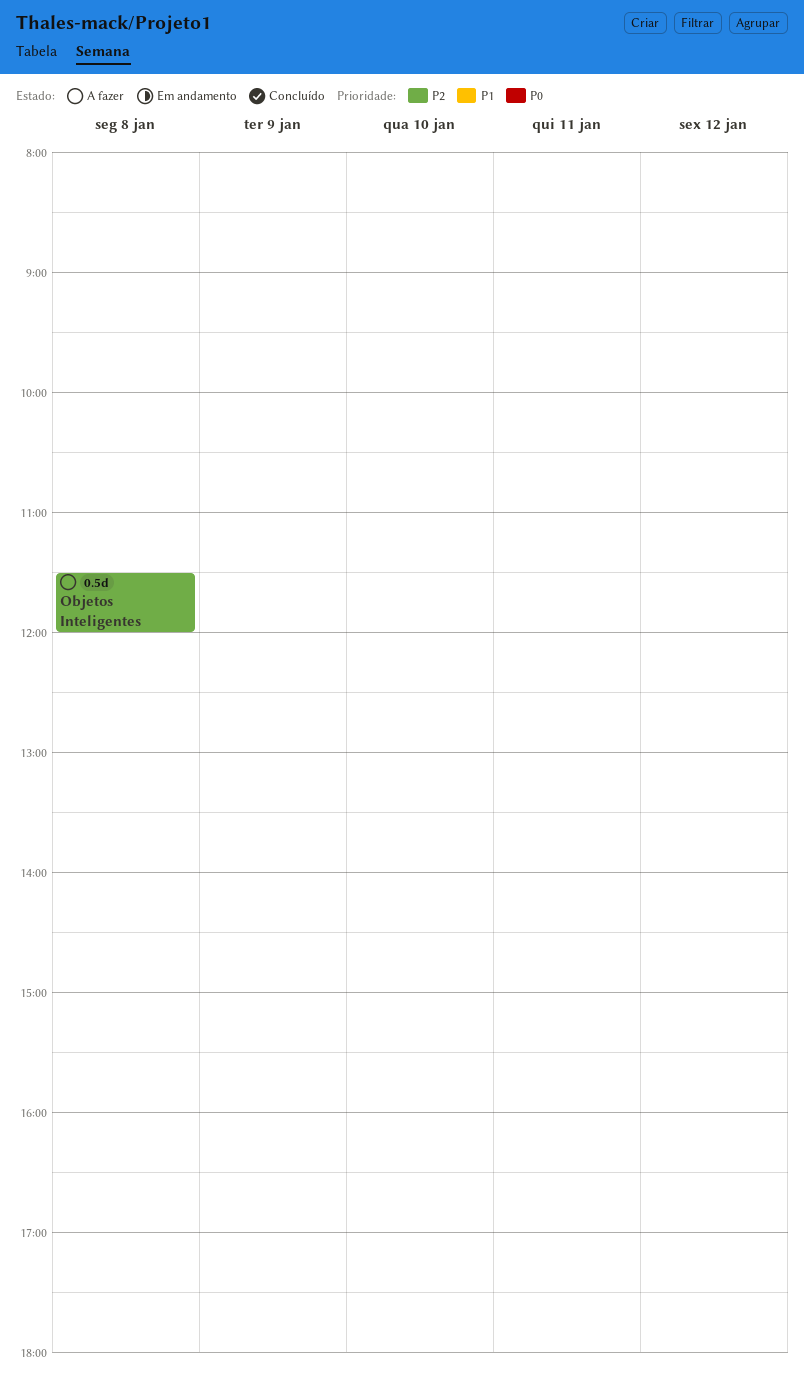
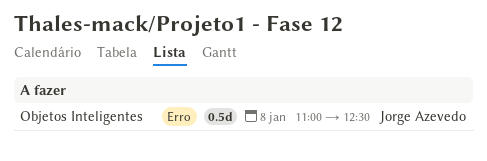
Objetos Inteligentes, begins: 11:30 -> 11:00
Objetos Inteligentes, ends: 12:00 -> 12:30

